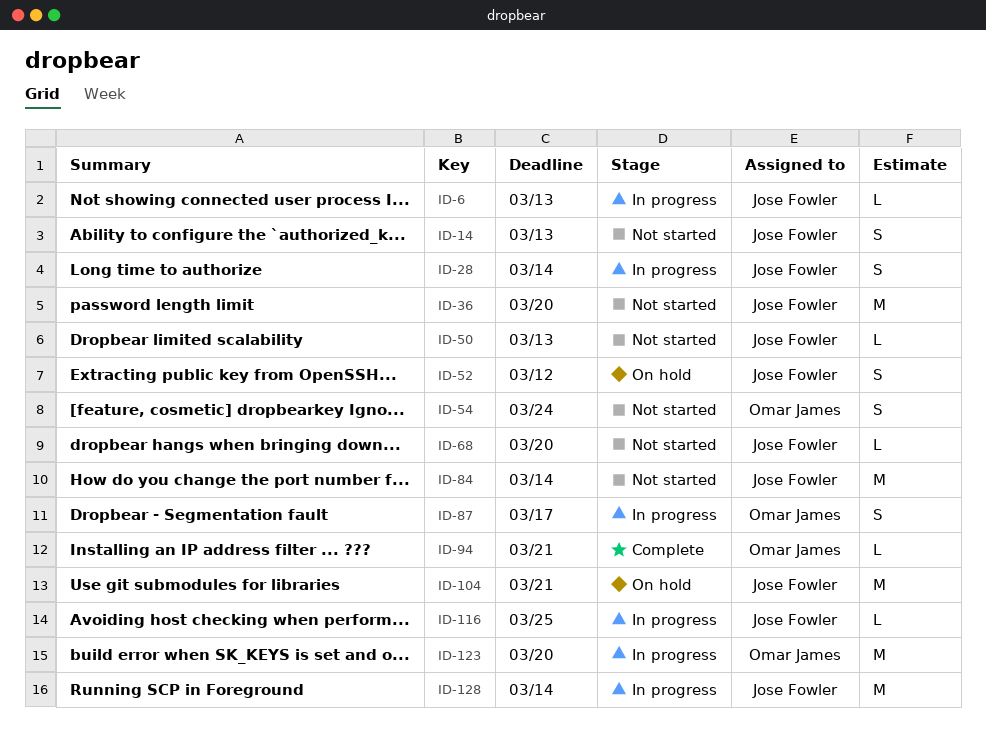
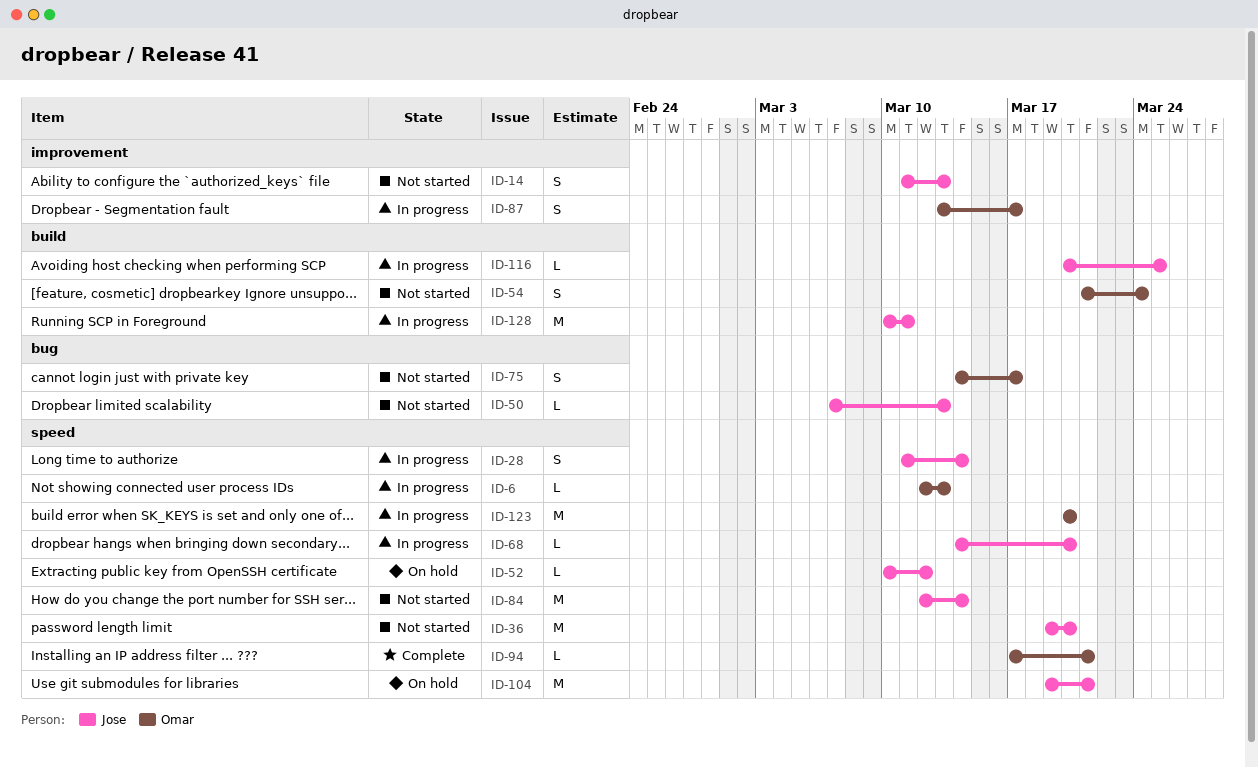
ID-6, owner: Jose Fowler -> Omar James
ID-52, estimate: S -> L
ID-68, status: Not started -> In progress
ID-75: none -> present
ID-128, due: Mar 14 -> Mar 11

